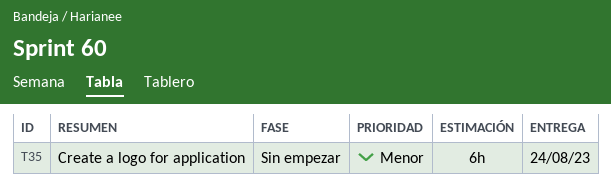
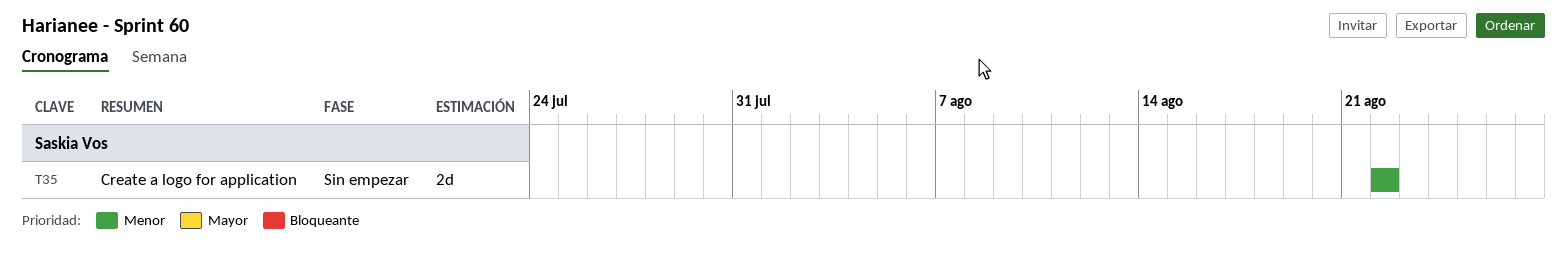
T35, estimate: 6h -> 2d
T35, due: Aug 24 -> Aug 22

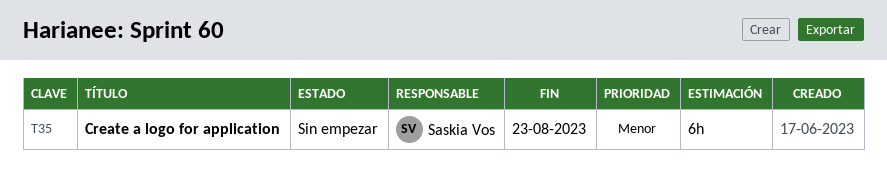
T35, estimate: 2d -> 6h
T35, due: Aug 22 -> Aug 23

